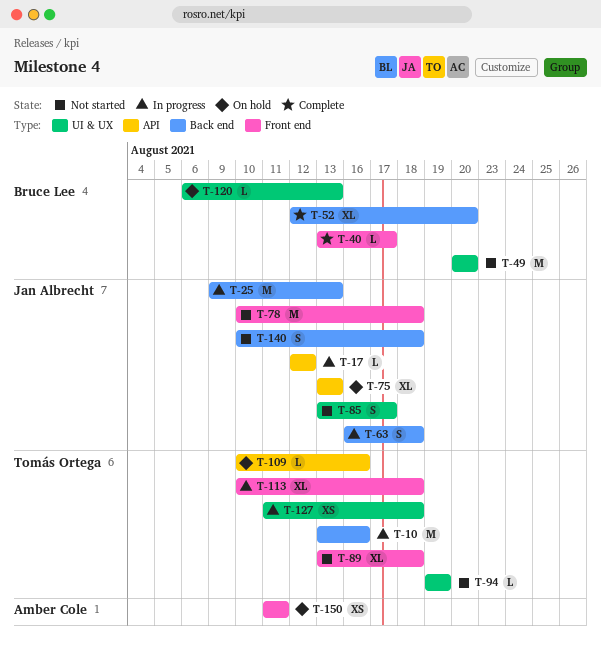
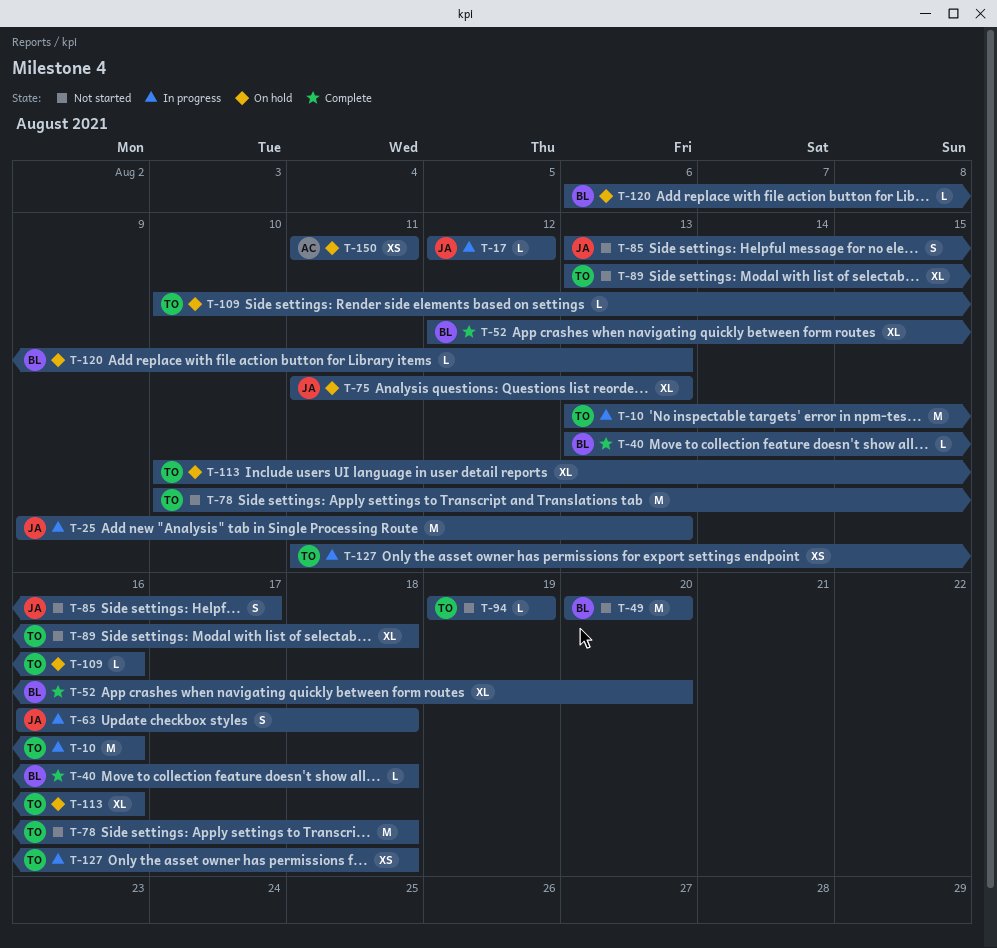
T-40, due: Aug 17 -> Aug 18
T-75, start: Aug 13 -> Aug 11
T-78, owner: Jan Albrecht -> Tomás Ortega
T-113, status: In progress -> On hold
T-113, due: Aug 18 -> Aug 16
T-140: present -> none

